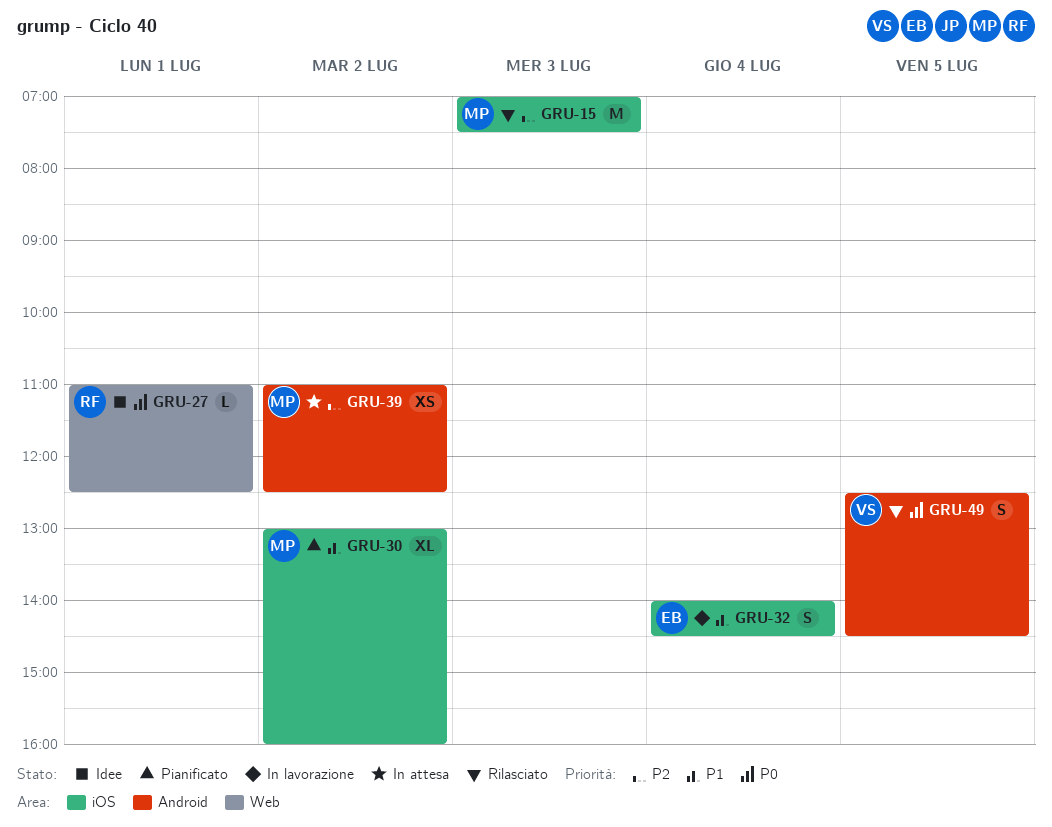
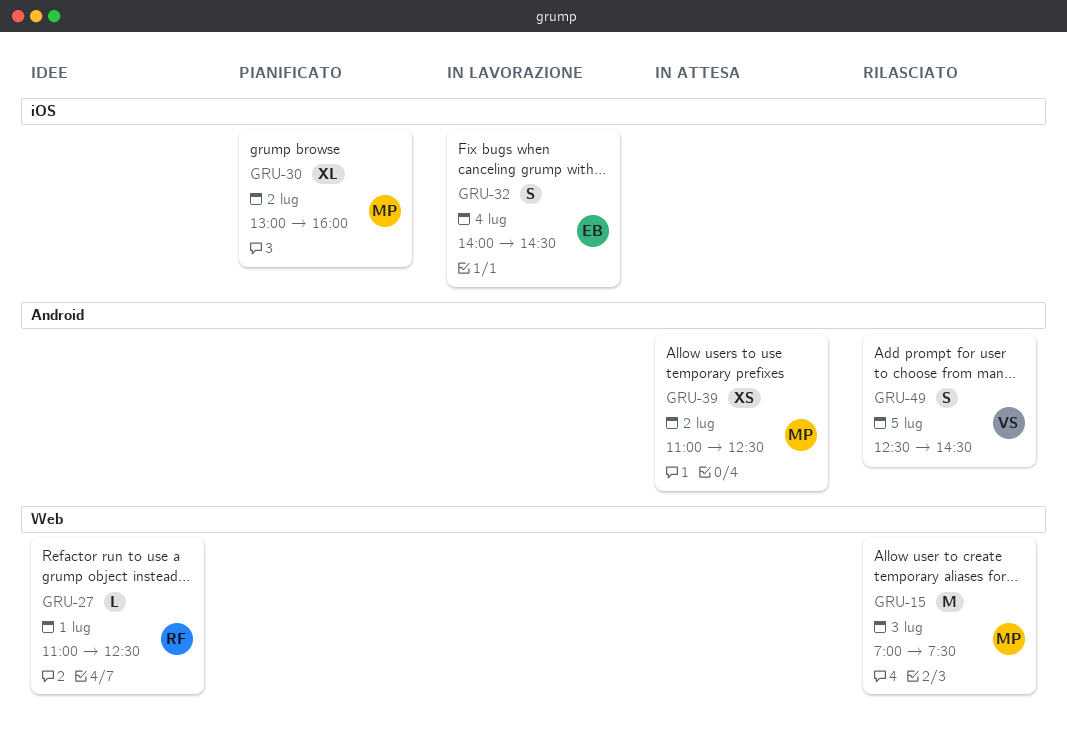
GRU-15, label: iOS -> Web

